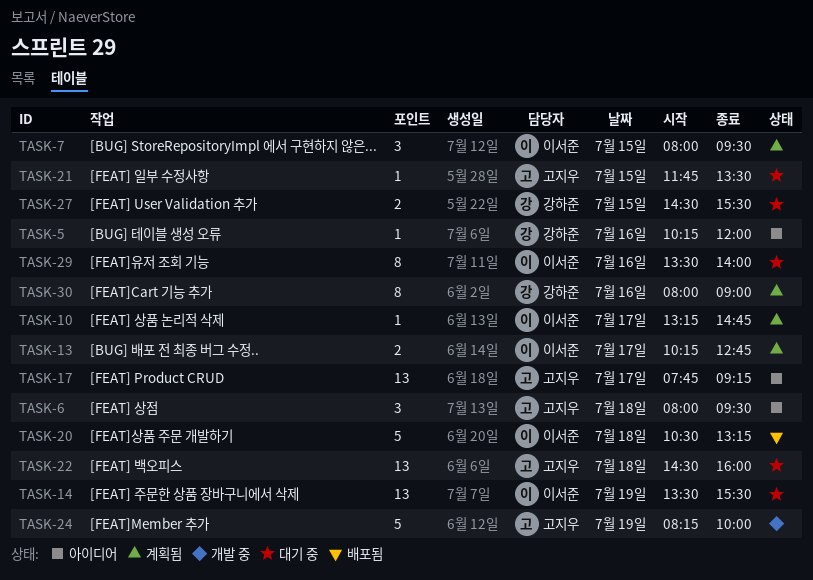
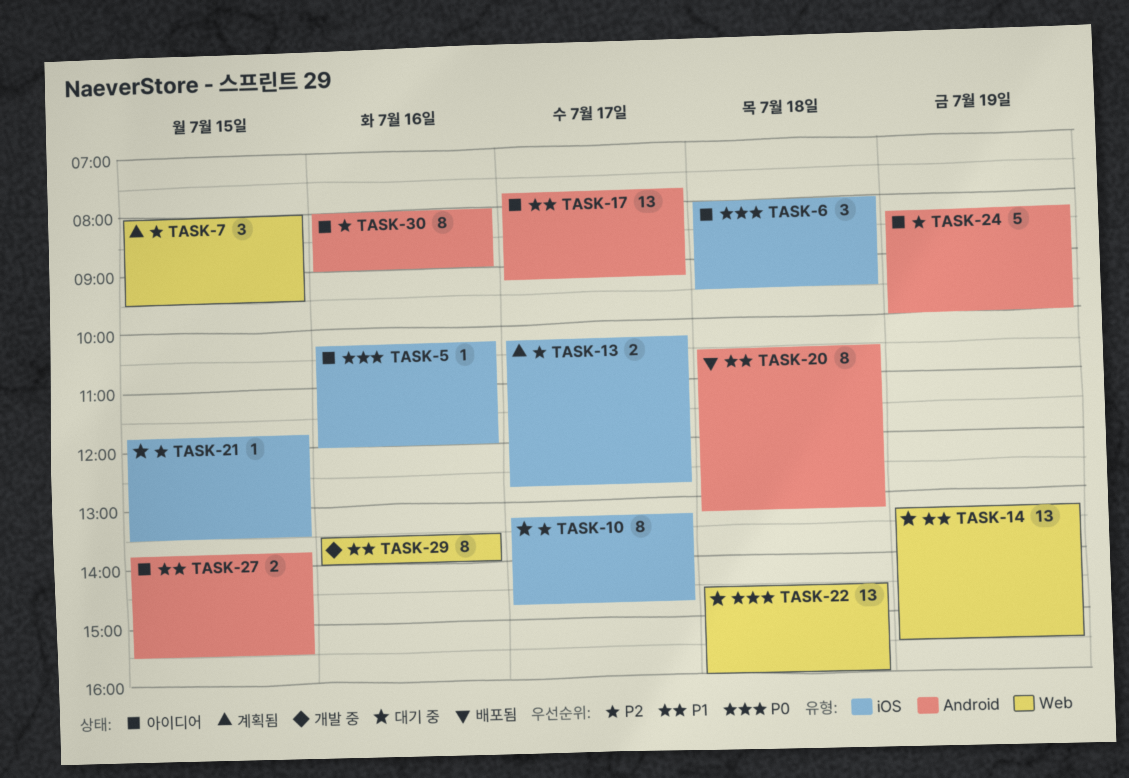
TASK-10, status: 계획됨 -> 대기 중
TASK-10, estimate: 1 -> 8
TASK-14, begins: 13:30 -> 13:15
TASK-20, estimate: 5 -> 8
TASK-24, status: 개발 중 -> 아이디어
TASK-27, status: 대기 중 -> 아이디어
TASK-27, begins: 14:30 -> 13:45
TASK-29, status: 대기 중 -> 개발 중
TASK-30, status: 계획됨 -> 아이디어

